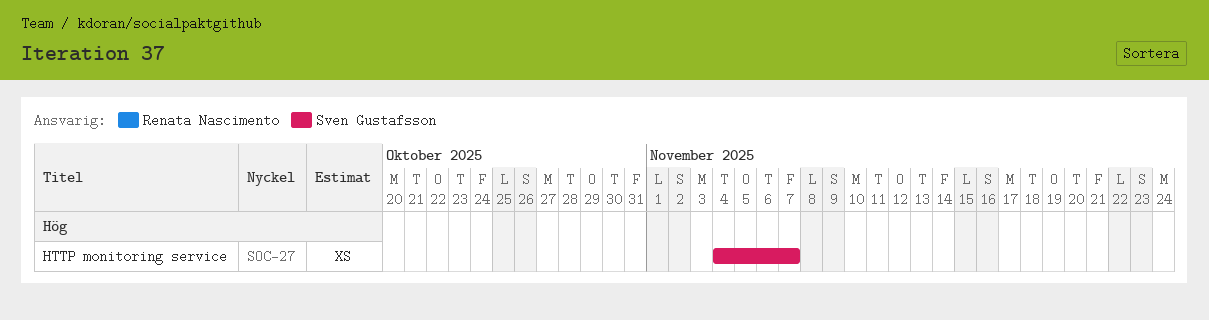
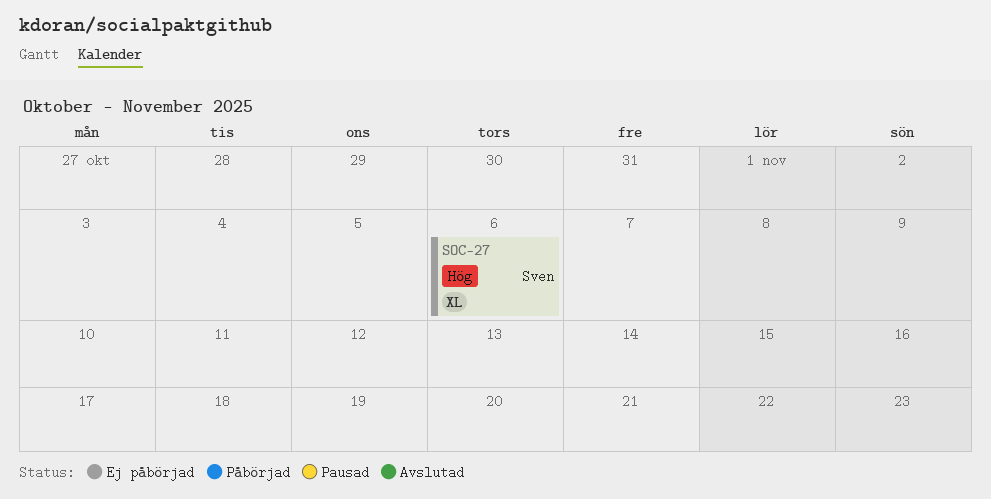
SOC-27, estimate: XS -> XL
SOC-27, due: Nov 7 -> Nov 6

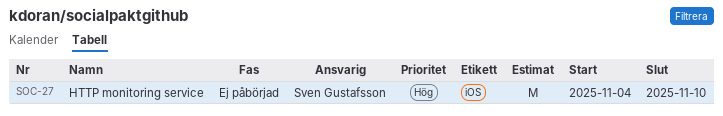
SOC-27, estimate: XL -> M
SOC-27, due: Nov 6 -> Nov 10

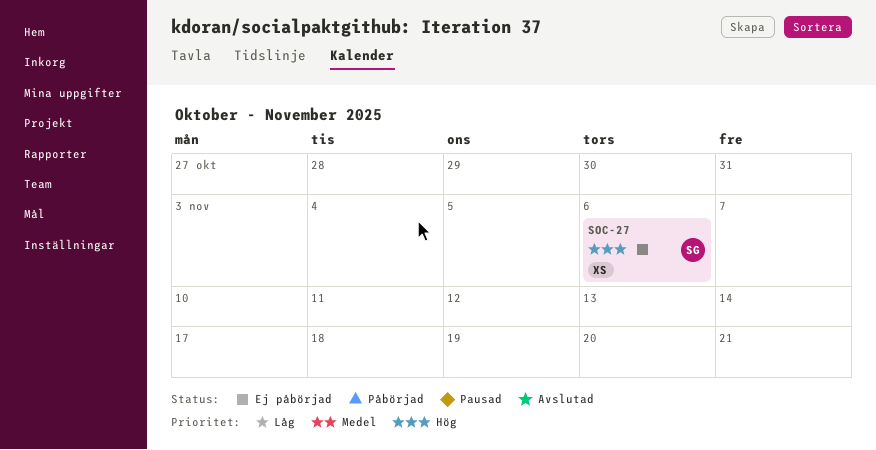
SOC-27, estimate: M -> XS
SOC-27, due: Nov 10 -> Nov 6

